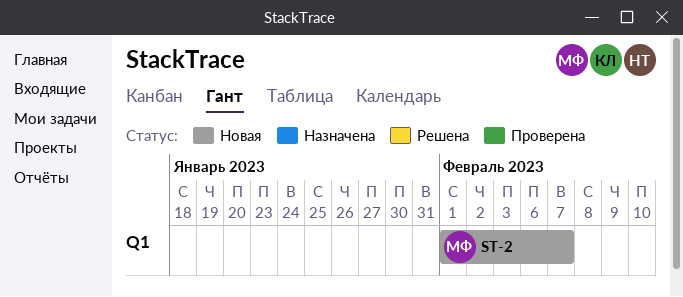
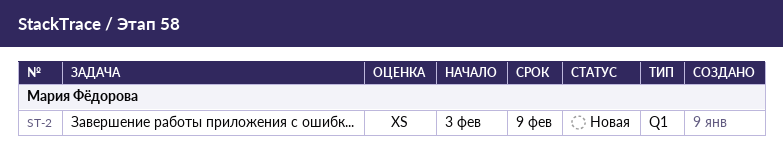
ST-2, start: Feb 1 -> Feb 3
ST-2, due: Feb 7 -> Feb 9

